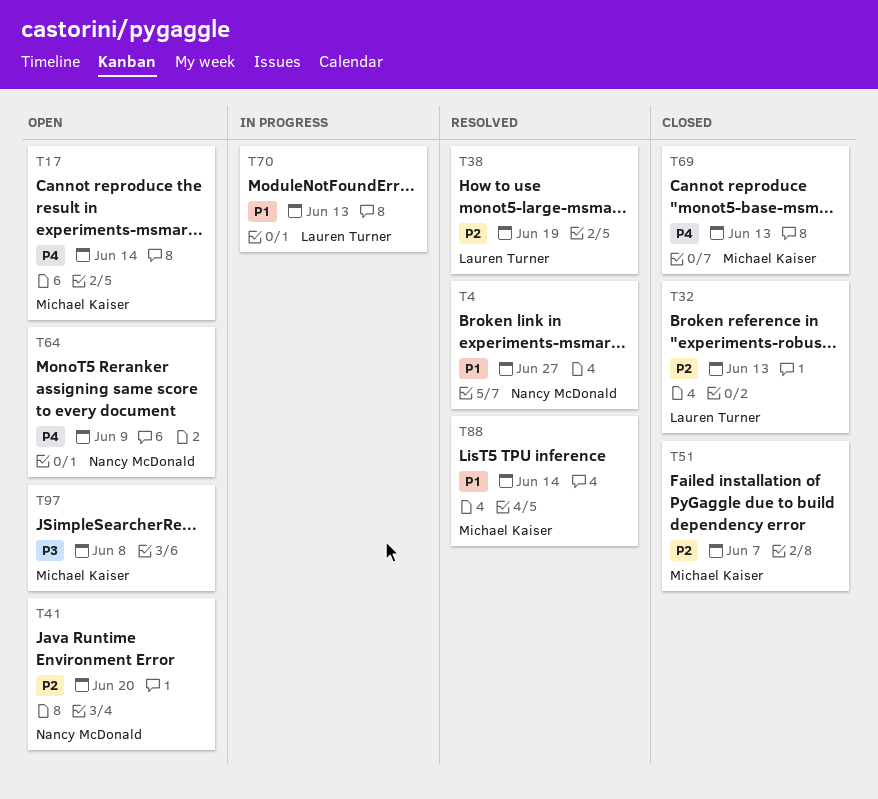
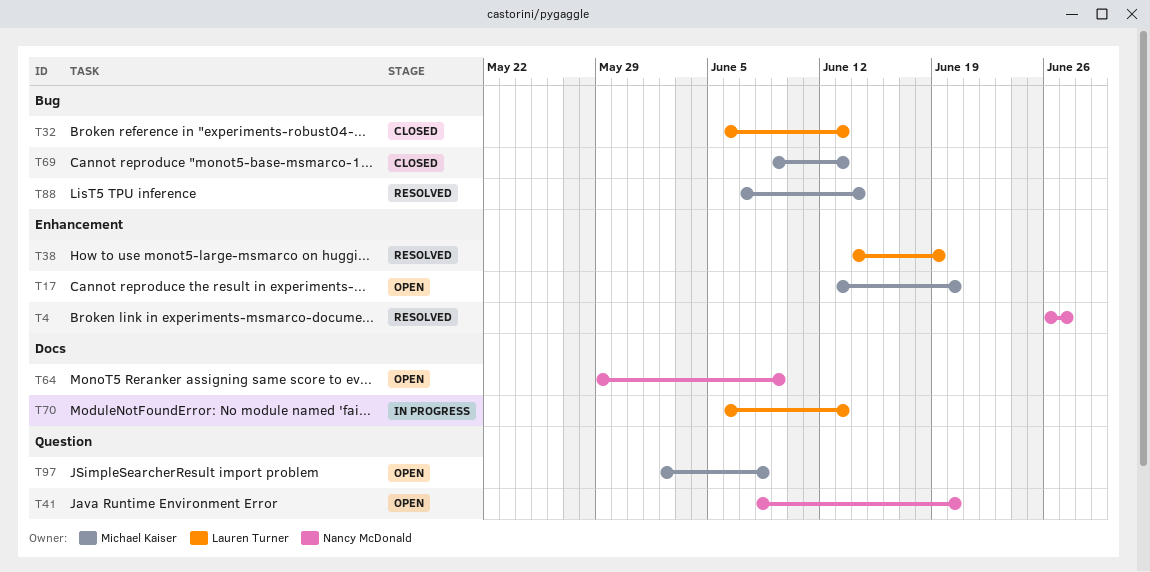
T17, due: Jun 14 -> Jun 20
T51: present -> none

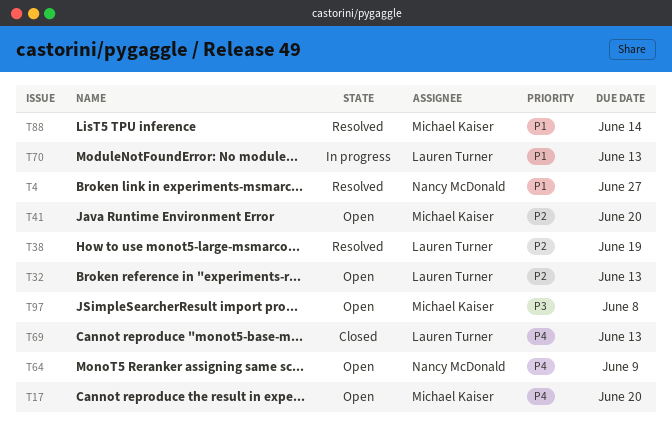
T32, status: Closed -> Open
T41, owner: Nancy McDonald -> Michael Kaiser
T69, owner: Michael Kaiser -> Lauren Turner

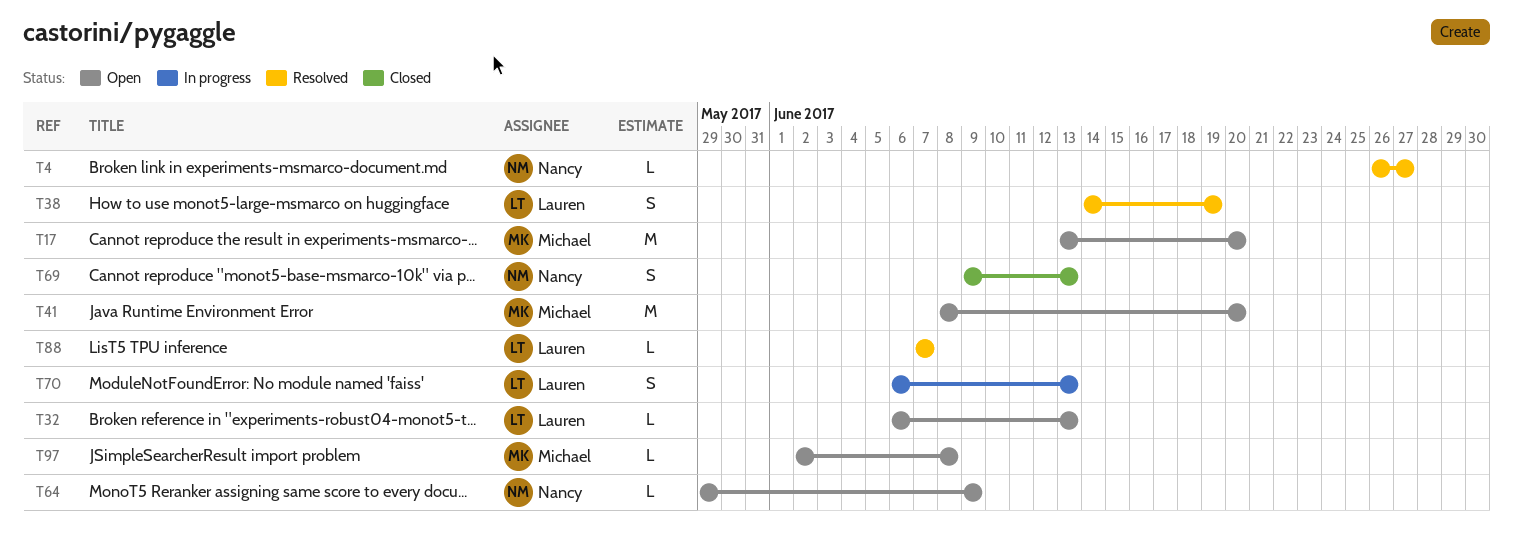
T69, owner: Lauren Turner -> Nancy McDonald
T88, owner: Michael Kaiser -> Lauren Turner
T88, due: Jun 14 -> Jun 7

